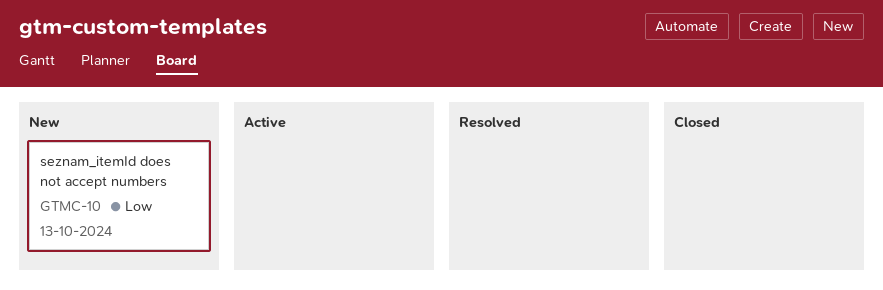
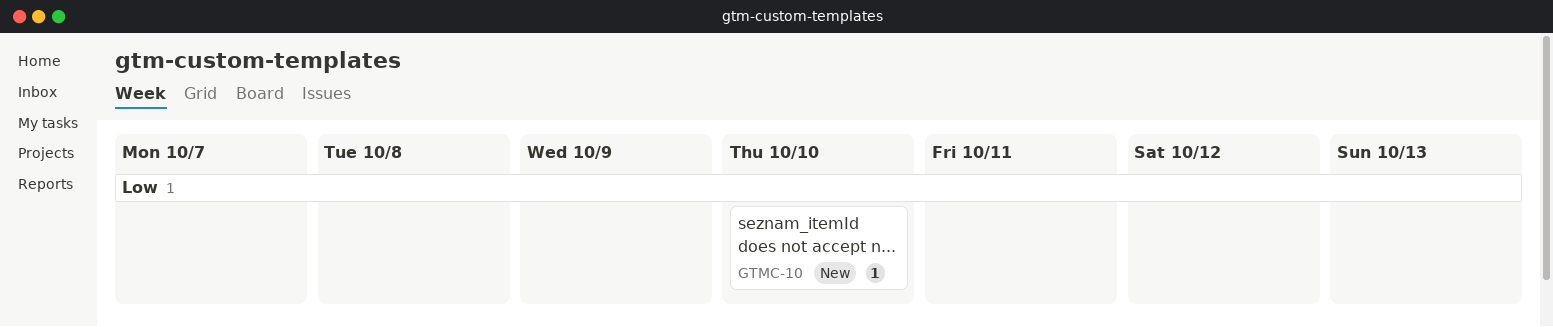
GTMC-10, due: Oct 13 -> Oct 10

